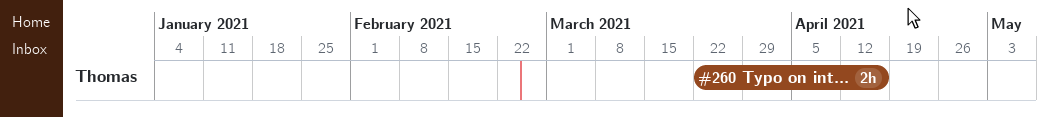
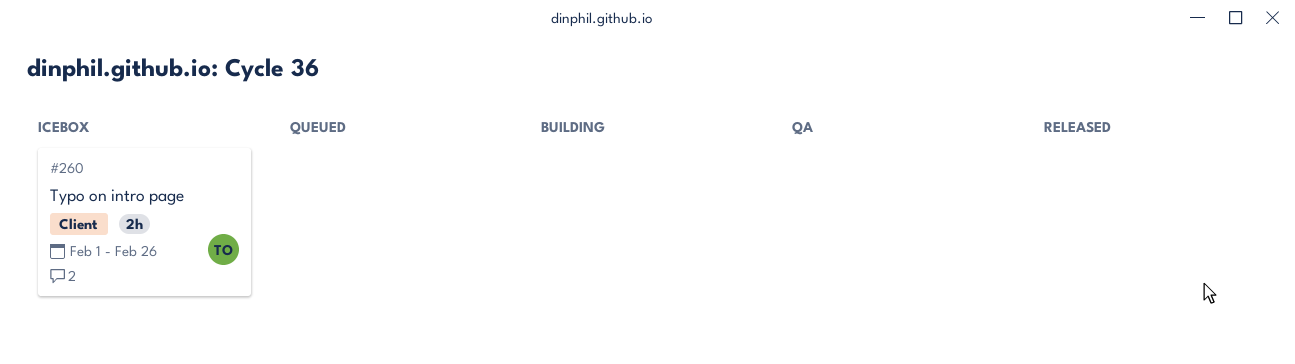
#260, start: Mar 22 -> Feb 1
#260, due: Apr 16 -> Feb 26

